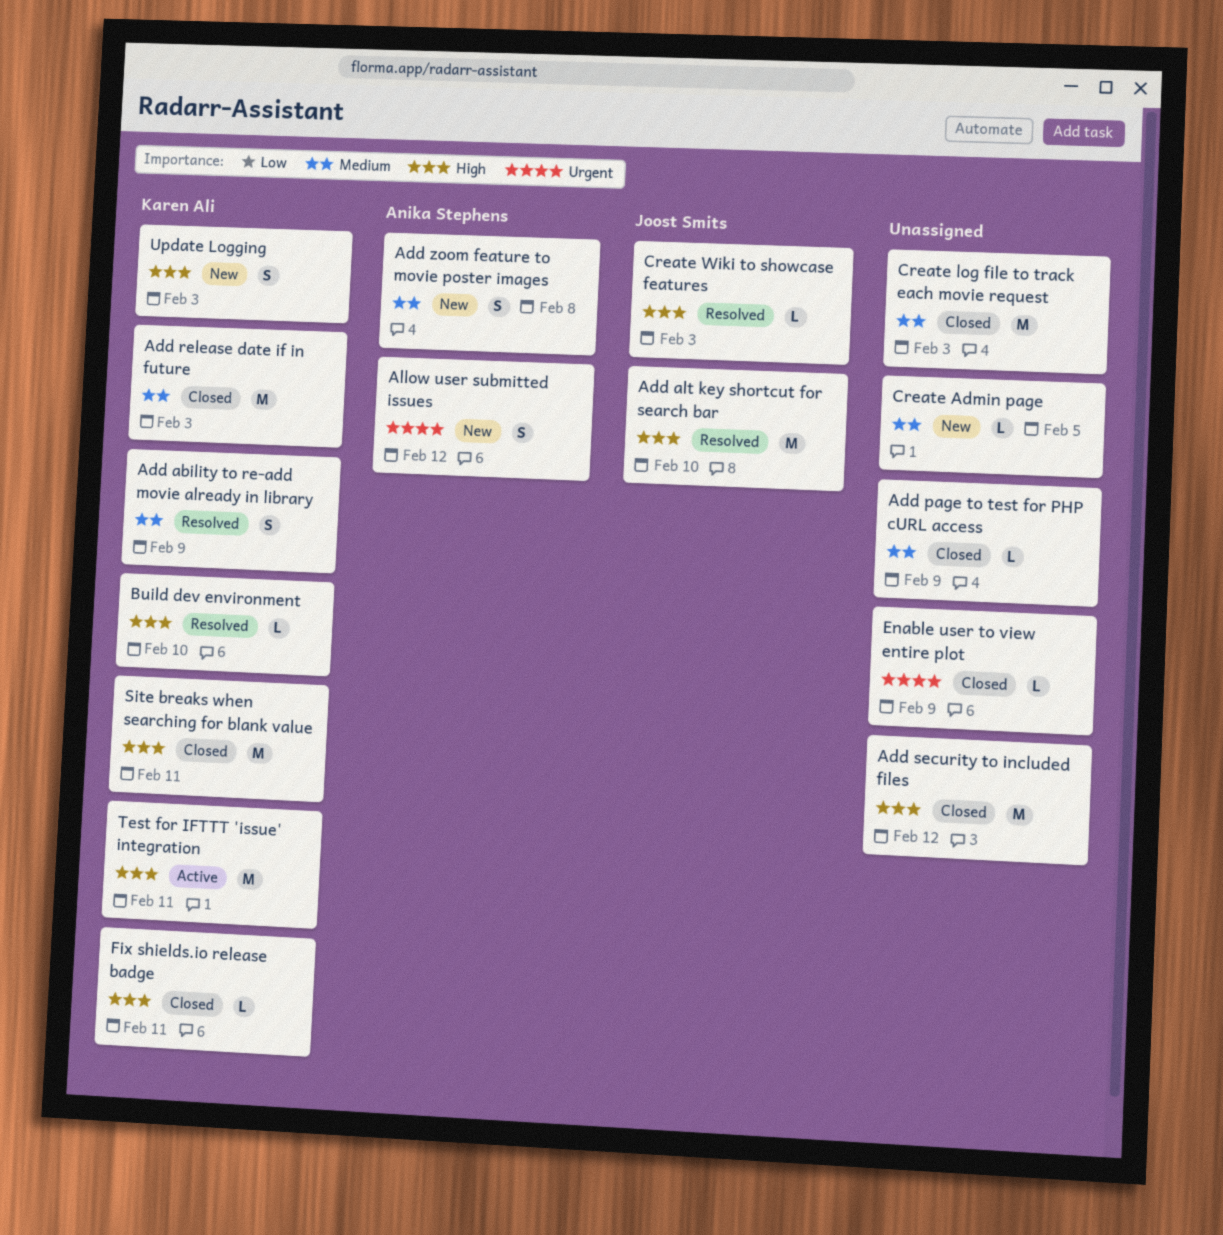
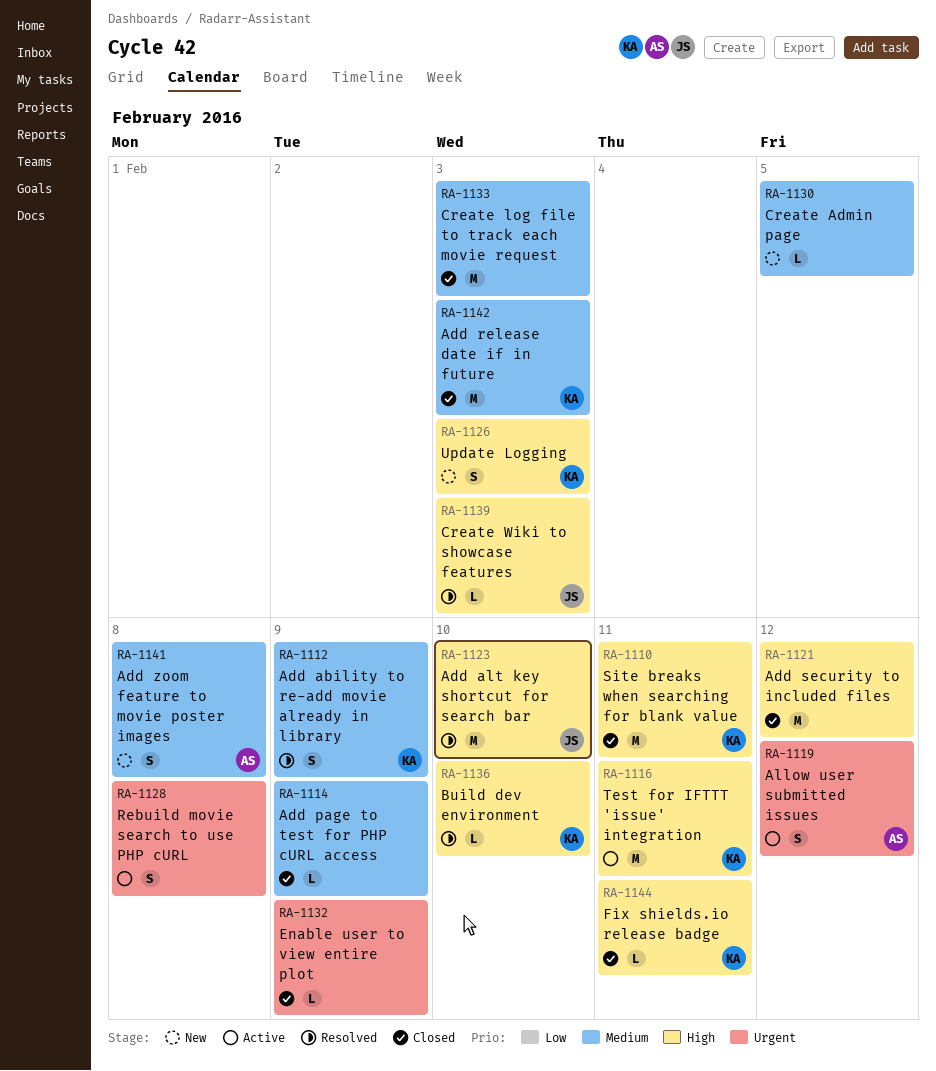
Allow user submitted issues, status: New -> Active
Rebuild movie search to use PHP cURL: none -> present

